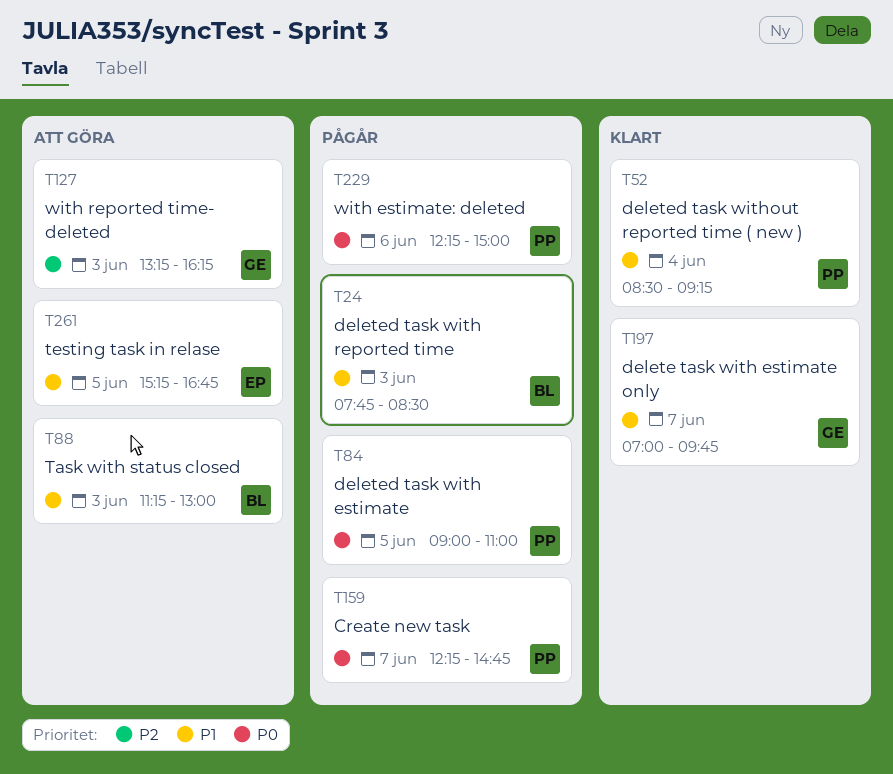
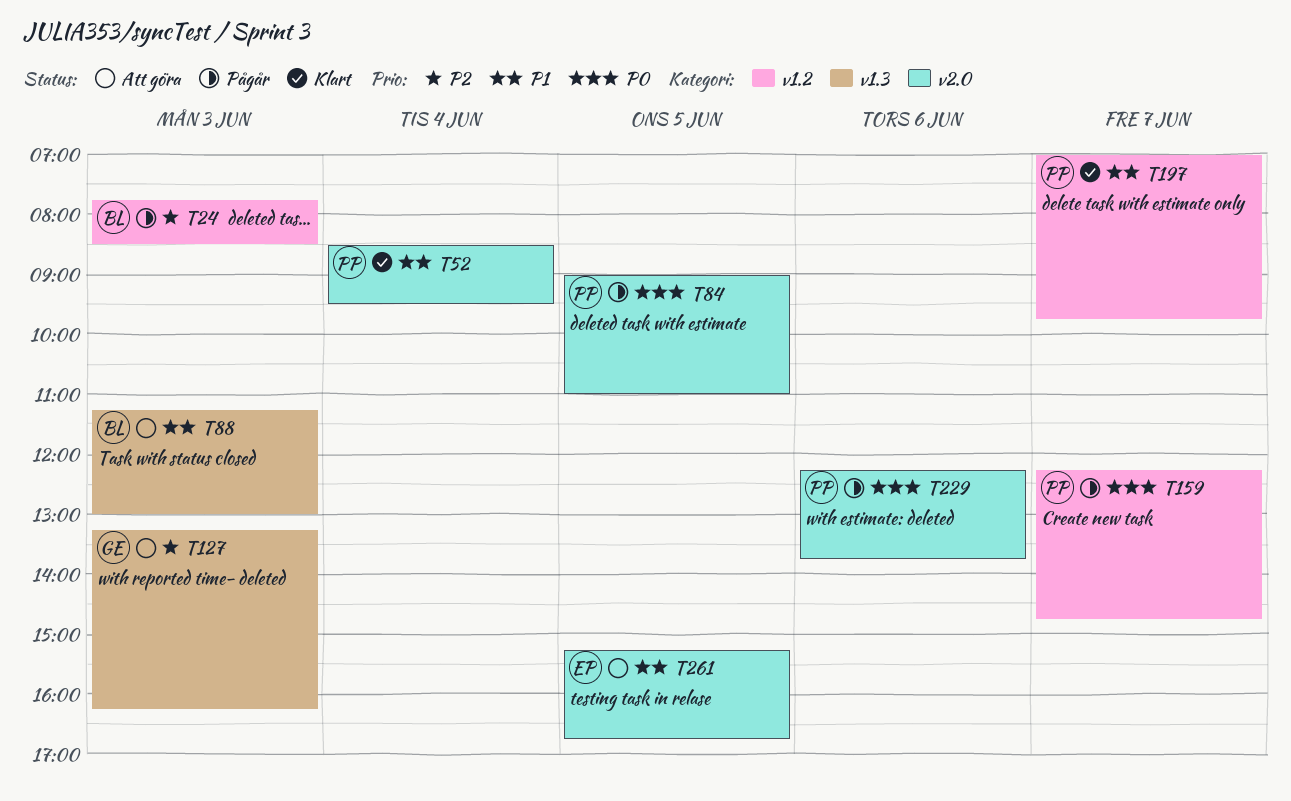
T24, priority: P1 -> P2
T52, ends: 09:15 -> 09:30
T197, owner: GE -> PP
T229, ends: 15:00 -> 13:45

